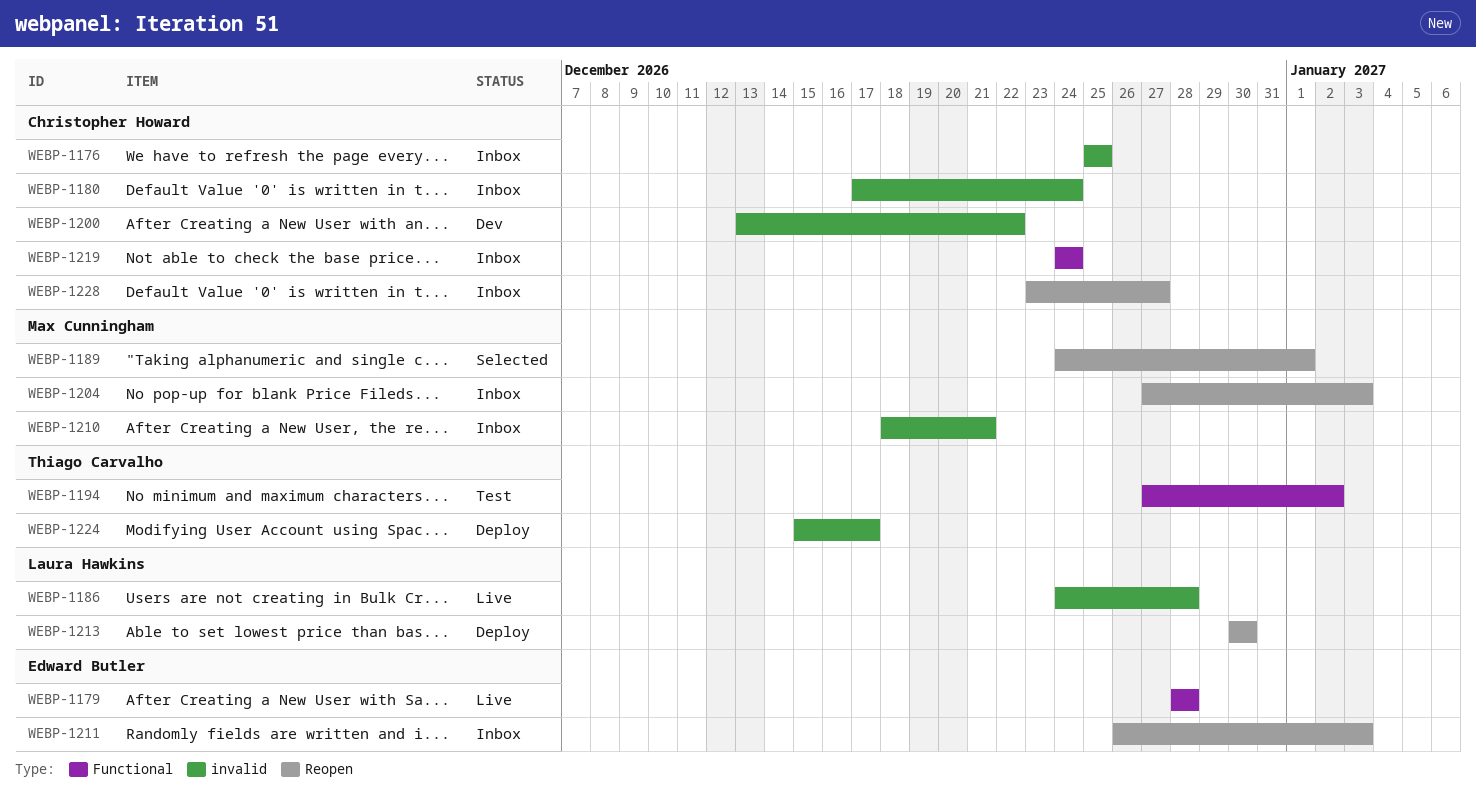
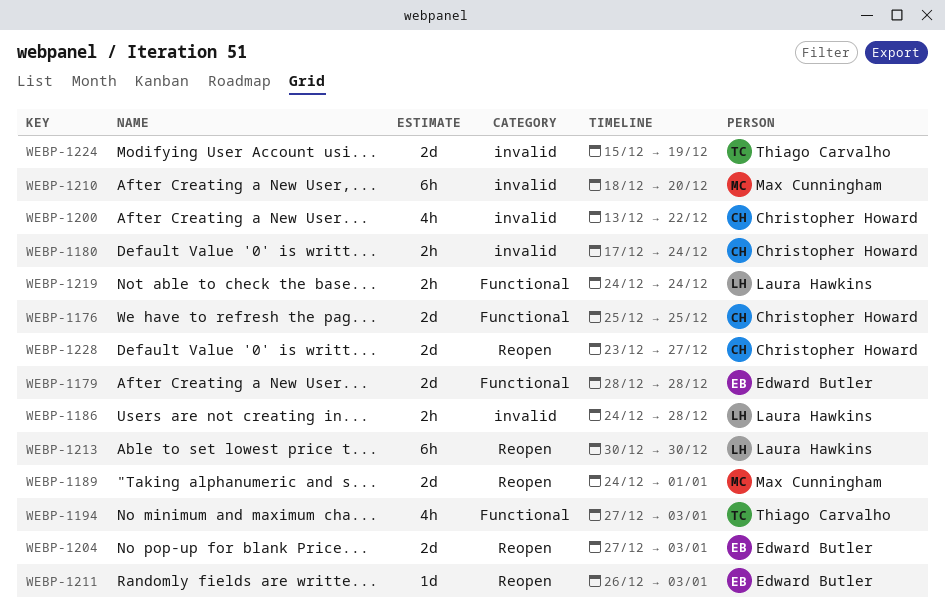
WEBP-1176, label: invalid -> Functional
WEBP-1194, due: Jan 2 -> Jan 3
WEBP-1204, owner: Max Cunningham -> Edward Butler
WEBP-1210, due: Dec 21 -> Dec 20
WEBP-1219, owner: Christopher Howard -> Laura Hawkins
WEBP-1224, due: Dec 17 -> Dec 19

